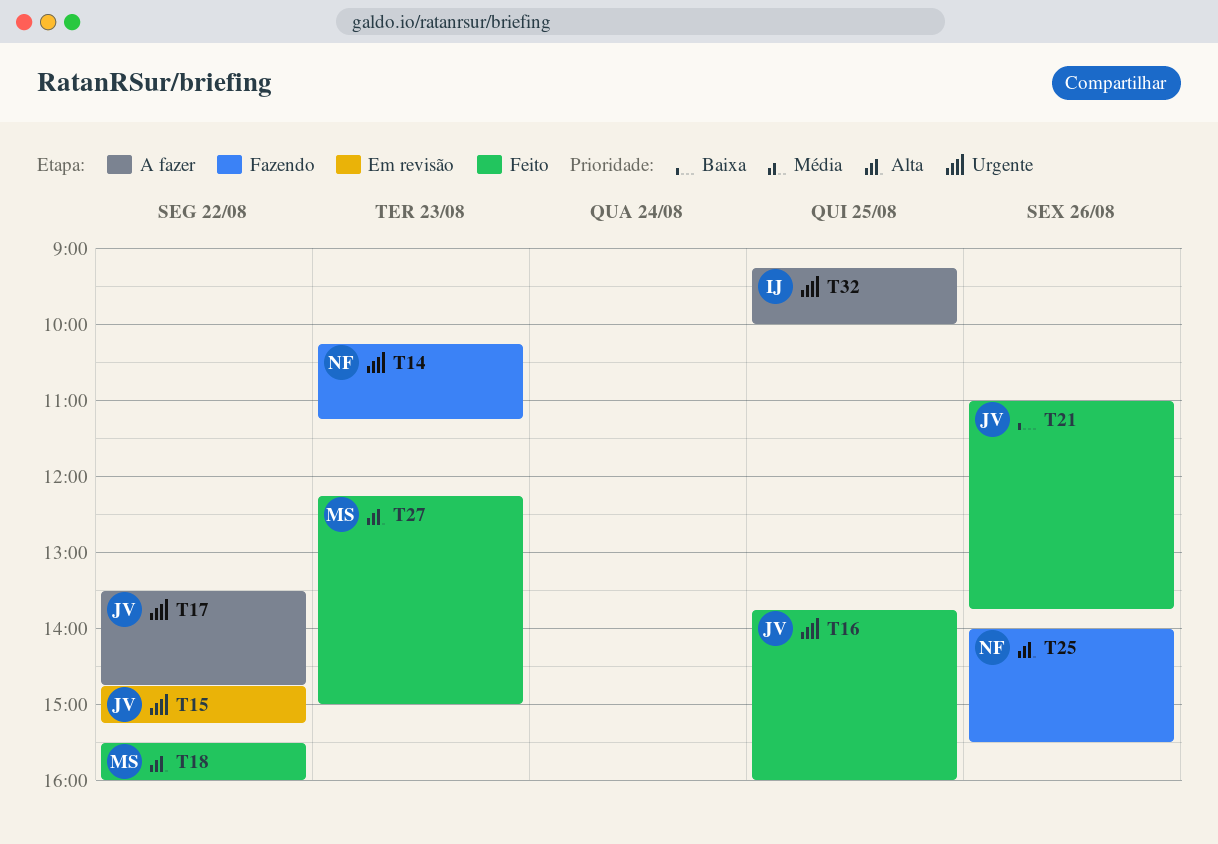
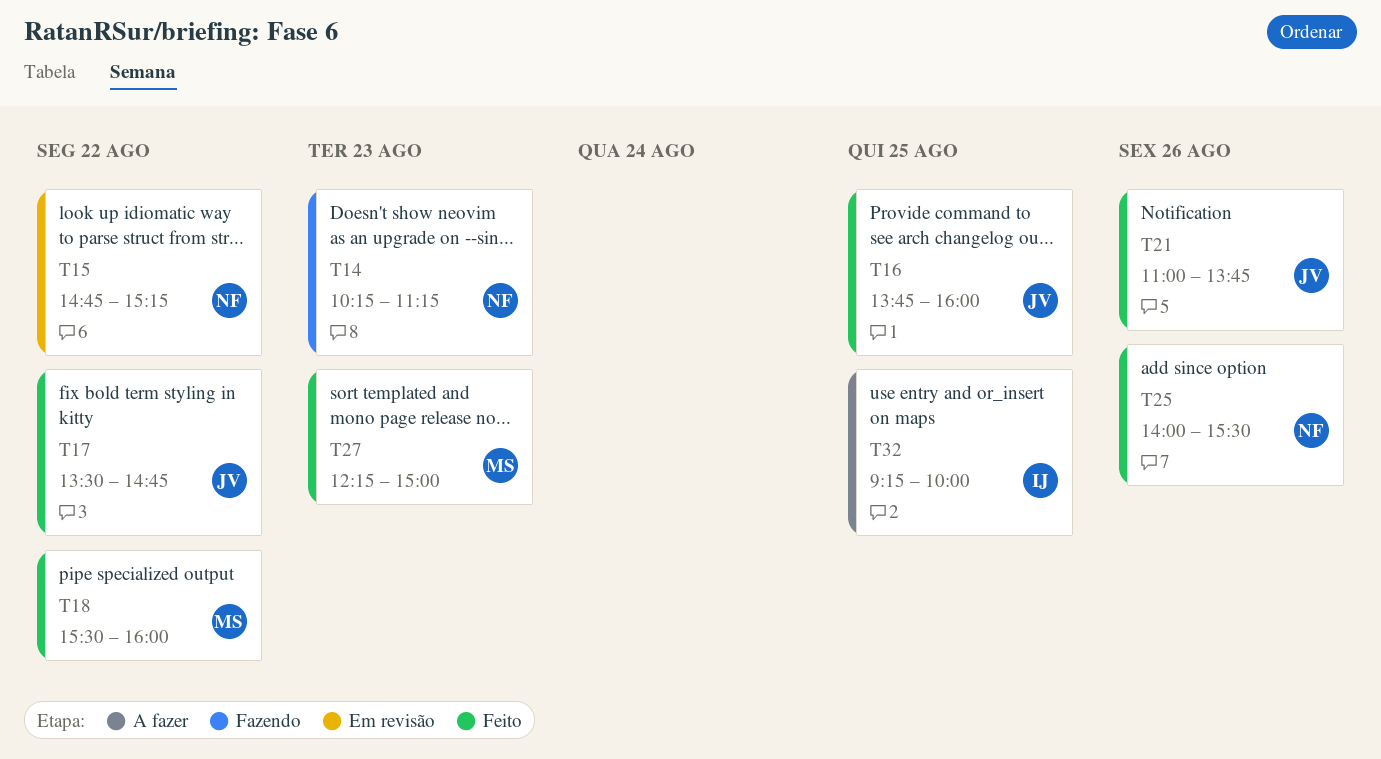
T15, owner: JV -> NF
T17, status: A fazer -> Feito
T25, status: Fazendo -> Feito

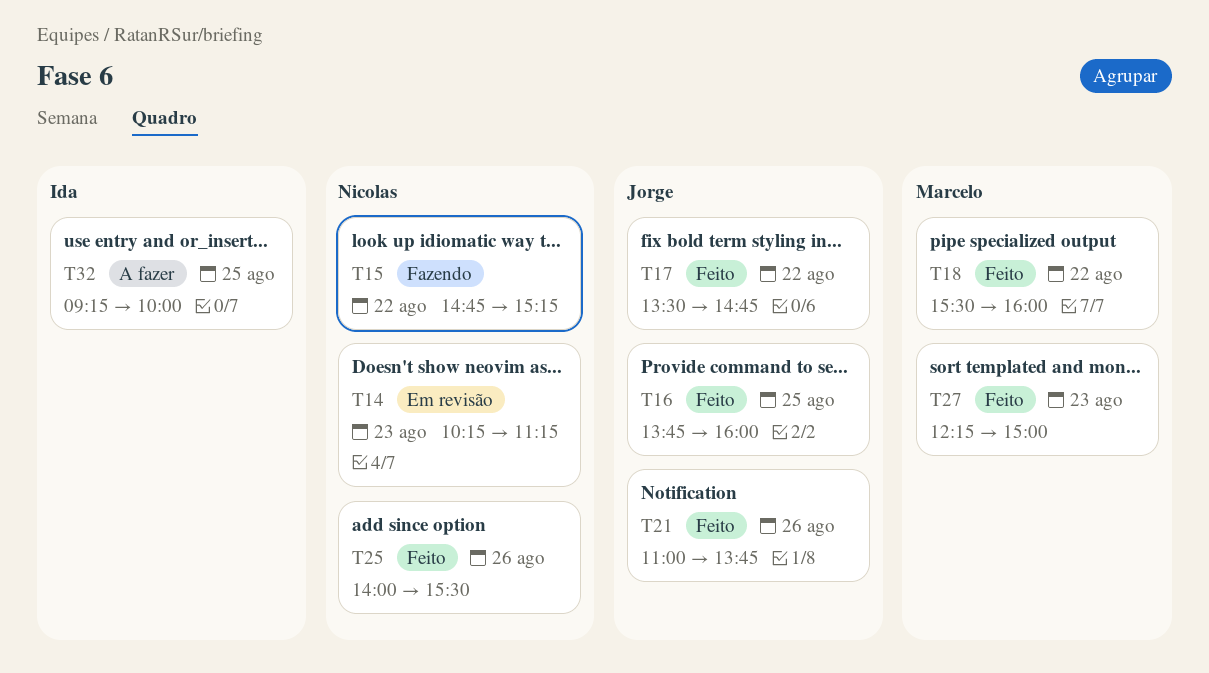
T14, status: Fazendo -> Em revisão
T15, status: Em revisão -> Fazendo

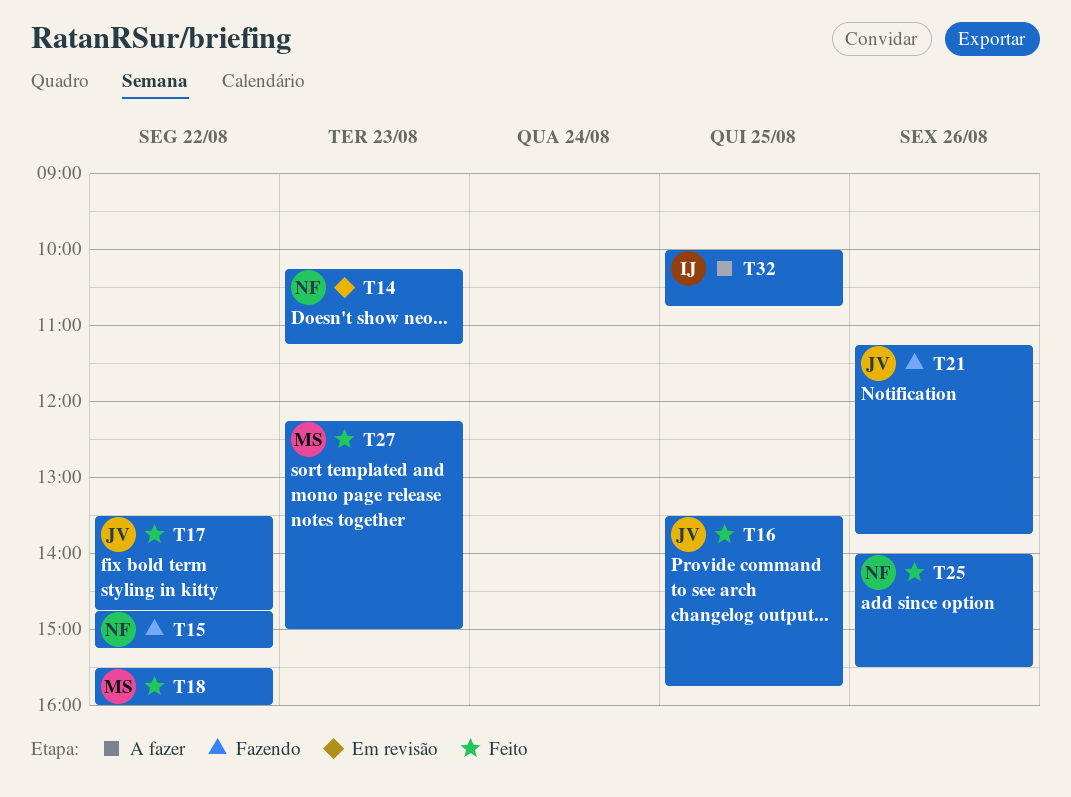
T16, begins: 13:45 -> 13:30
T16, ends: 16:00 -> 15:45
T21, status: Feito -> Fazendo
T21, begins: 11:00 -> 11:15
T32, begins: 09:15 -> 10:00
T32, ends: 10:00 -> 10:45

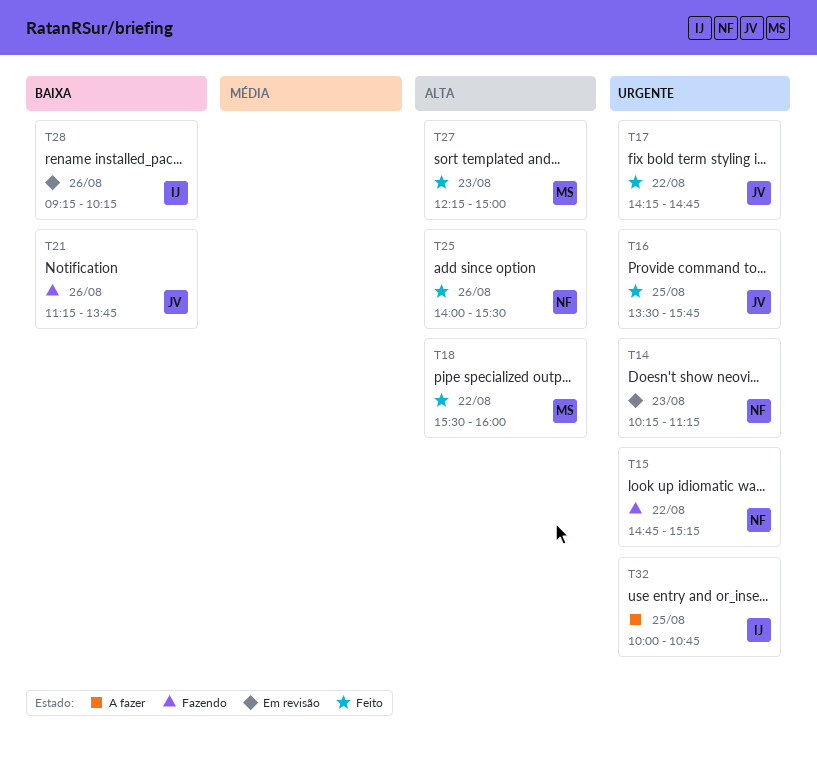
T17, begins: 13:30 -> 14:15
T28: none -> present

